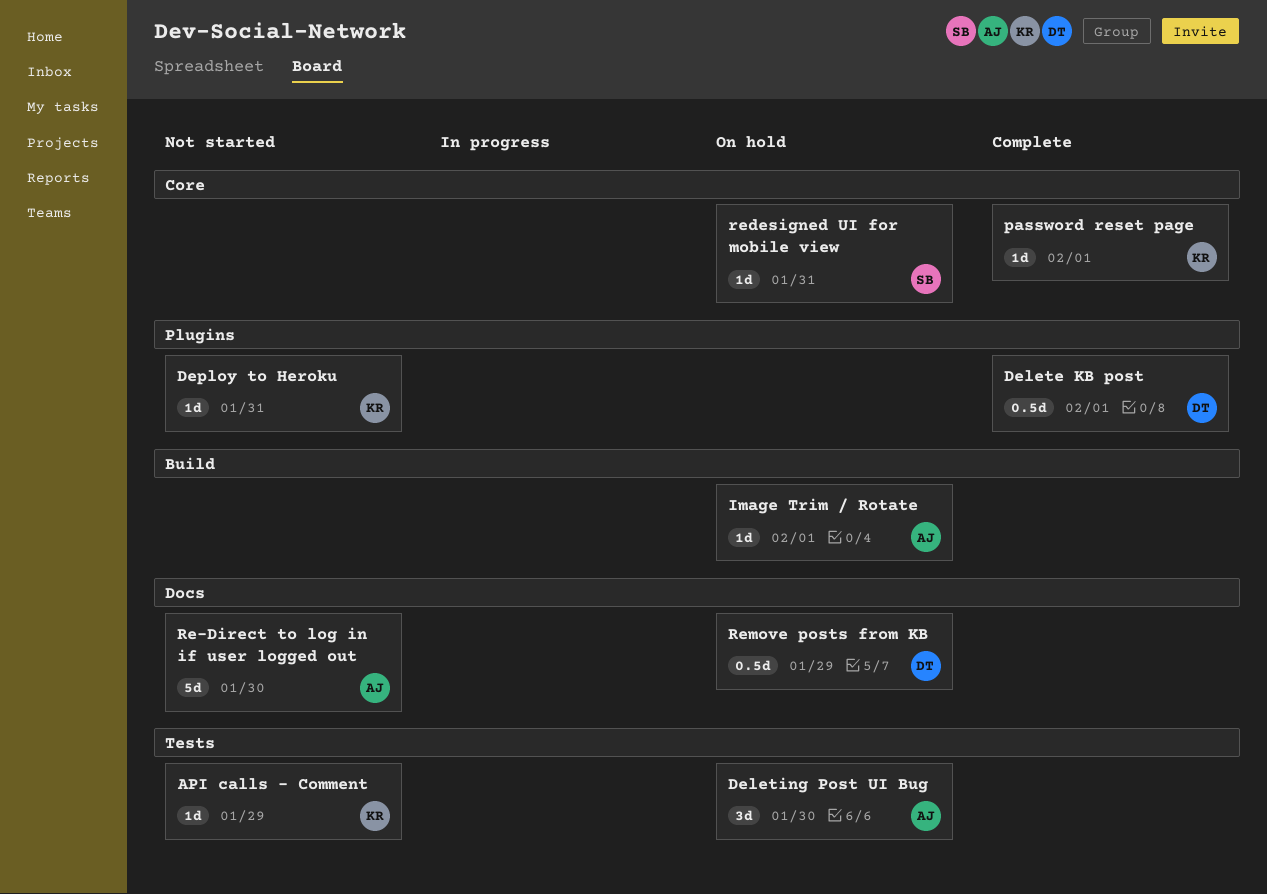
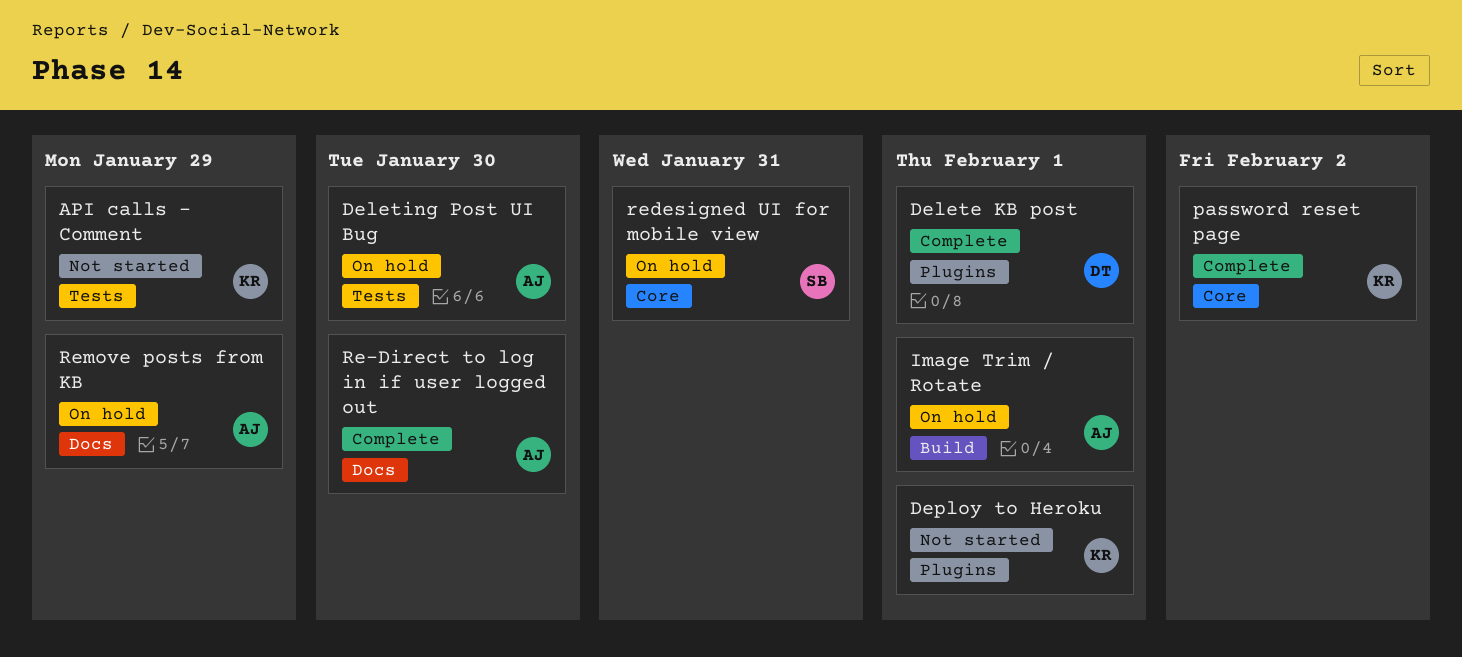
Deploy to Heroku, due: Jan 31 -> Feb 1
password reset page, due: Feb 1 -> Feb 2
Re-Direct to log in if user logged out, status: Not started -> Complete
Remove posts from KB, owner: DT -> AJ

